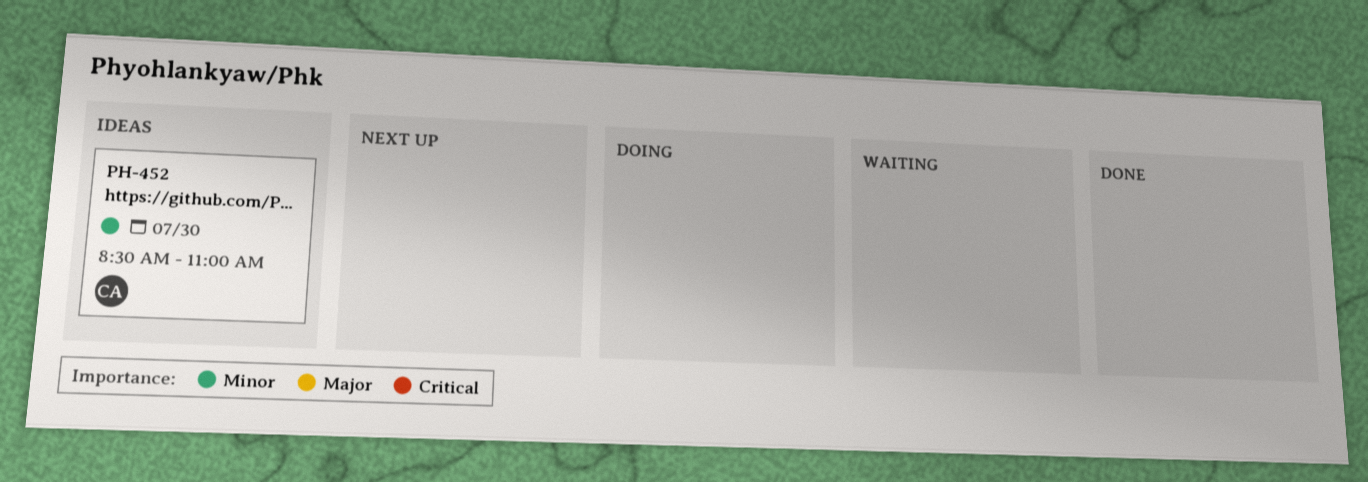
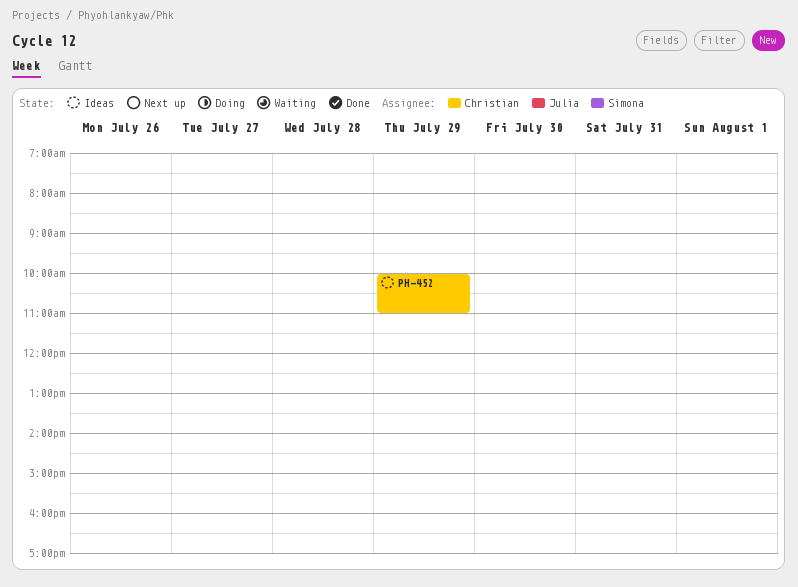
PH-452, day: Jul 30 -> Jul 29
PH-452, begins: 08:30 -> 10:00

